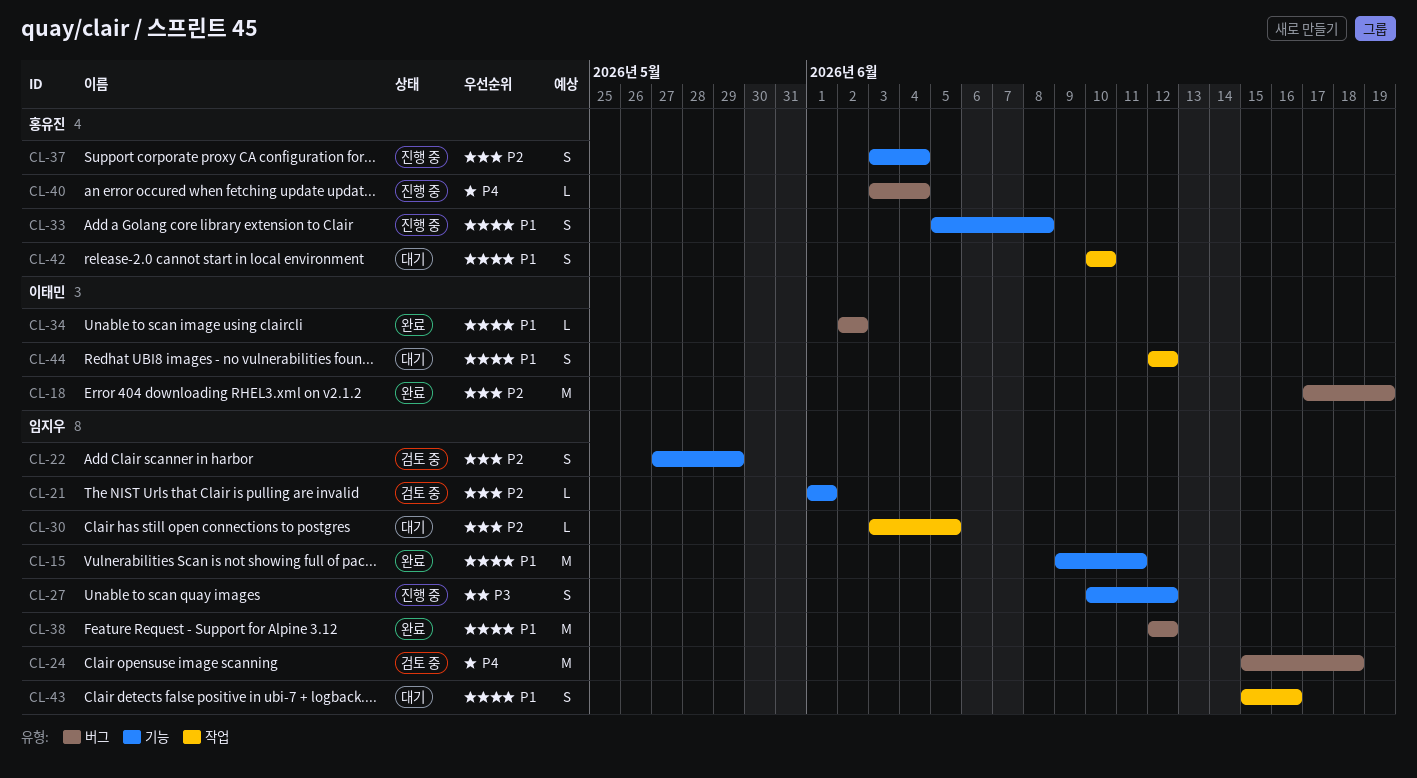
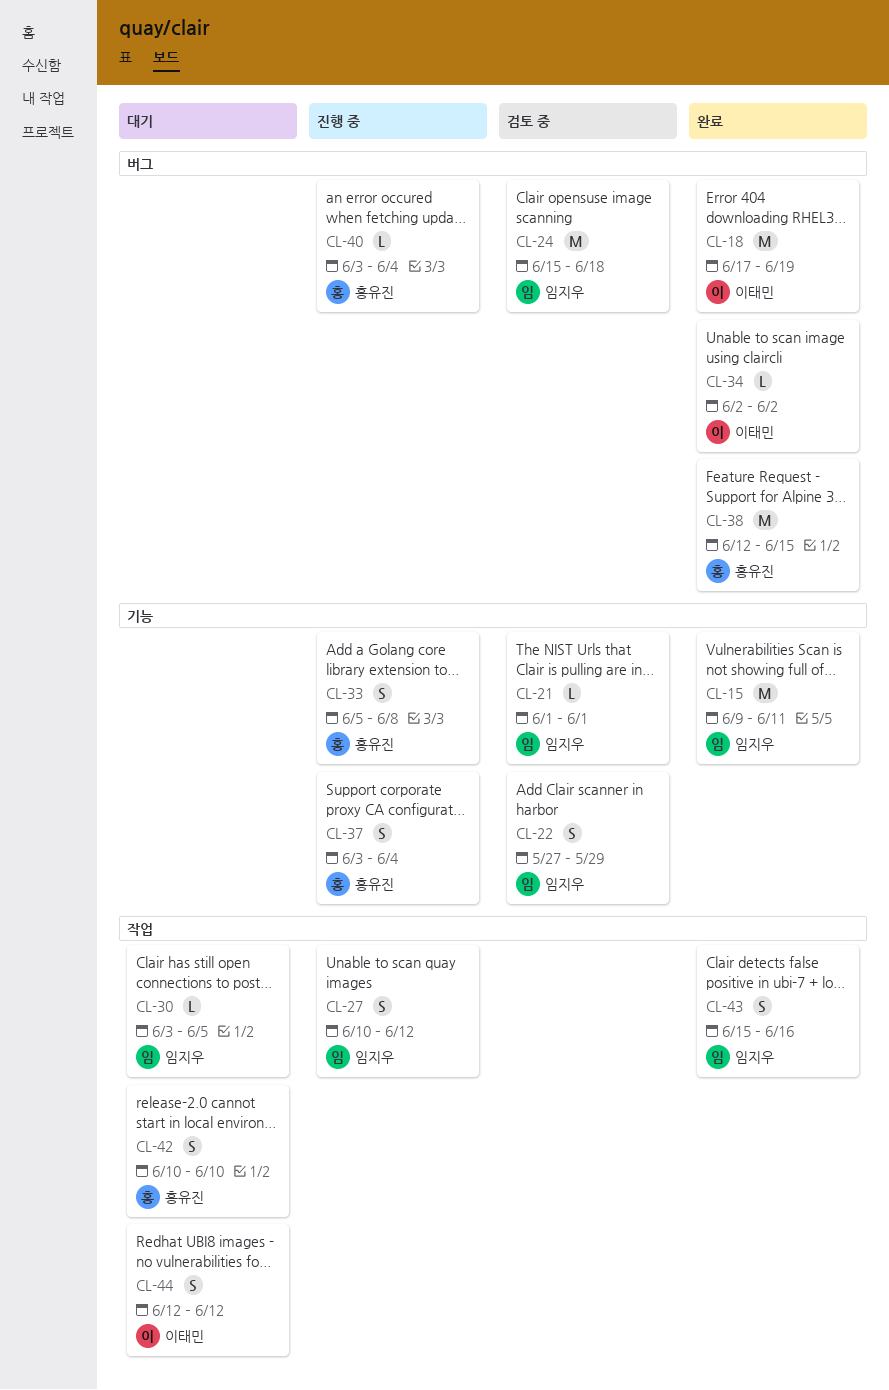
CL-27, label: 기능 -> 작업
CL-38, owner: 임지우 -> 홍유진
CL-38, due: Jun 12 -> Jun 15
CL-43, status: 대기 -> 완료

